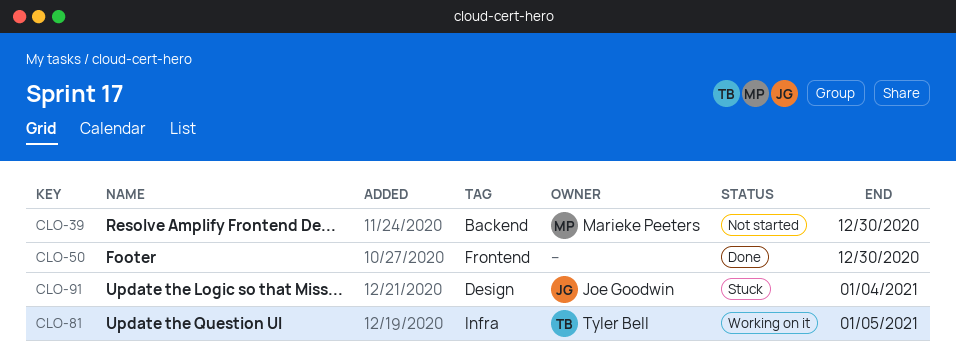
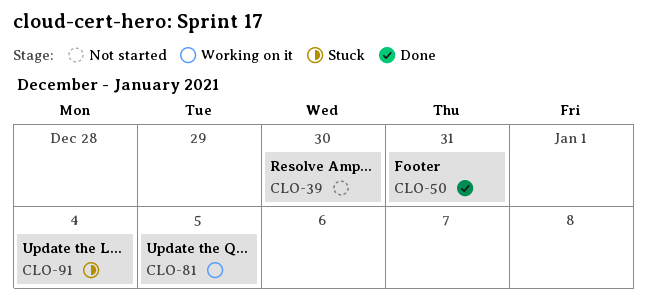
CLO-50, due: Dec 30 -> Dec 31

